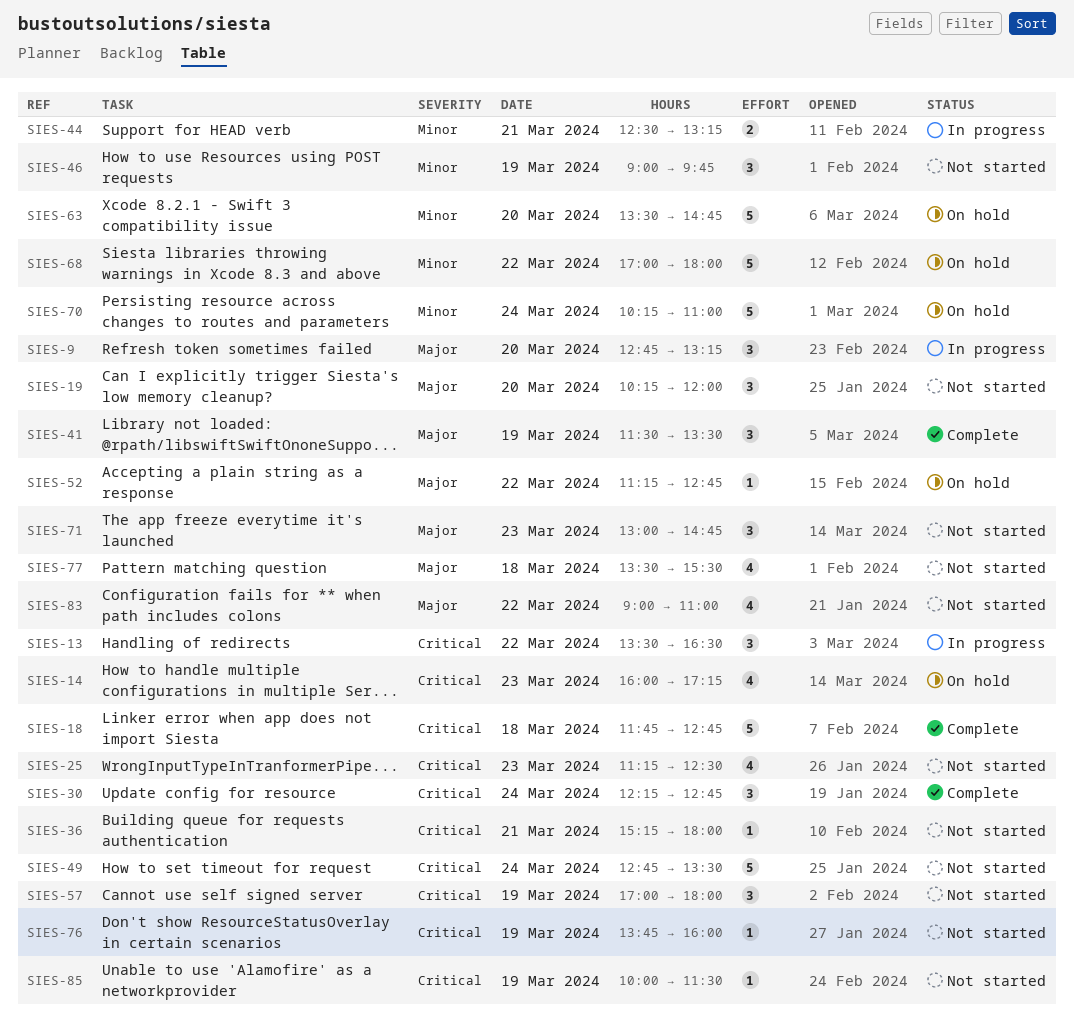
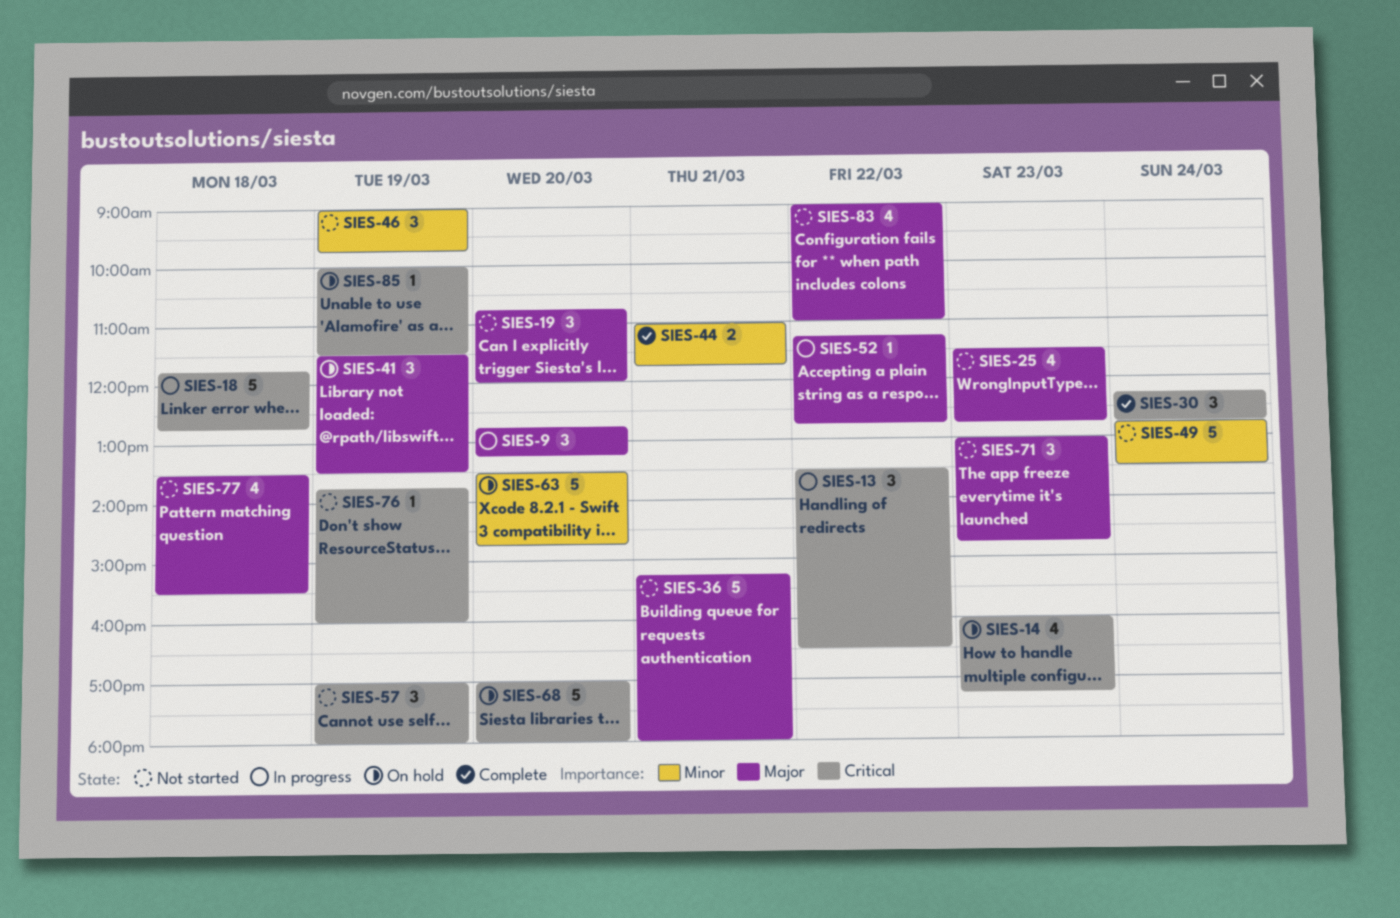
SIES-18, status: Complete -> In progress
SIES-19, begins: 10:15 -> 10:45
SIES-25, priority: Critical -> Major
SIES-25, begins: 11:15 -> 11:30
SIES-25, ends: 12:30 -> 12:45
SIES-36, priority: Critical -> Major
SIES-36, estimate: 1 -> 5
SIES-41, status: Complete -> On hold
SIES-44, status: In progress -> Complete
SIES-44, begins: 12:30 -> 11:00
SIES-44, ends: 13:15 -> 11:45
SIES-49, priority: Critical -> Minor
SIES-52, status: On hold -> In progress
SIES-68, priority: Minor -> Critical
SIES-68, day: Mar 22 -> Mar 20
SIES-70: present -> none
SIES-85, status: Not started -> On hold

